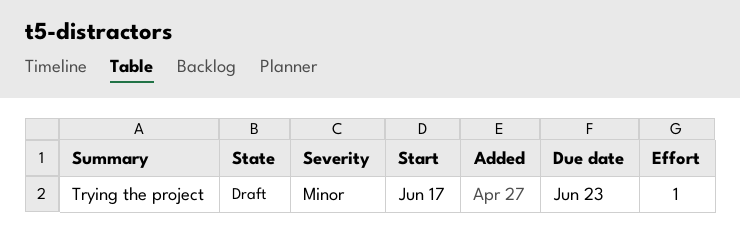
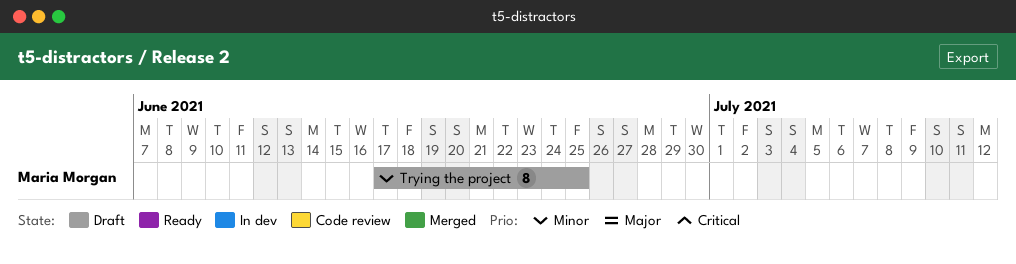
Trying the project, estimate: 1 -> 8
Trying the project, due: Jun 23 -> Jun 25

